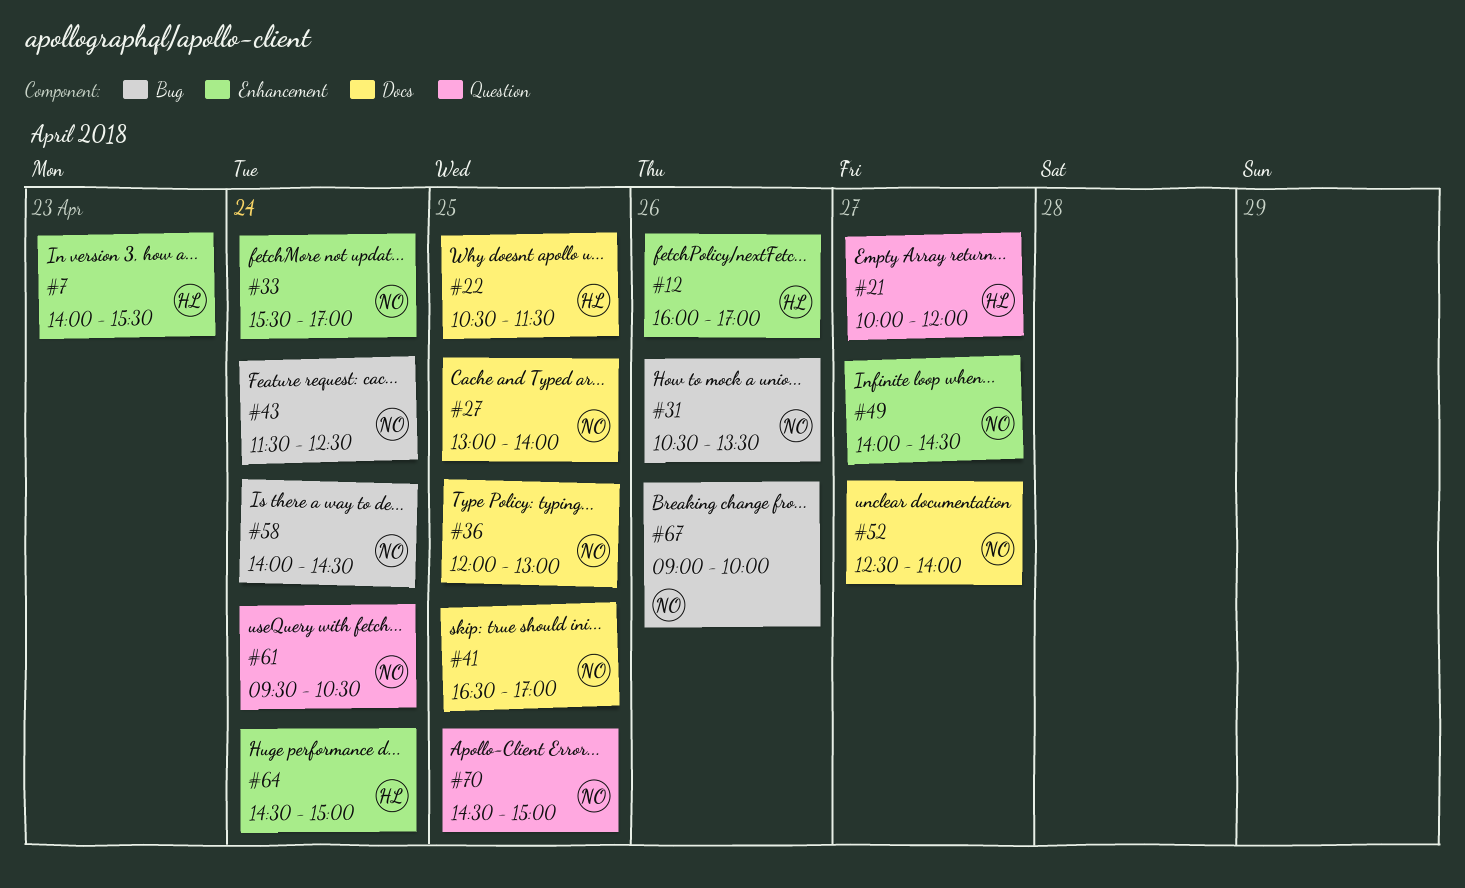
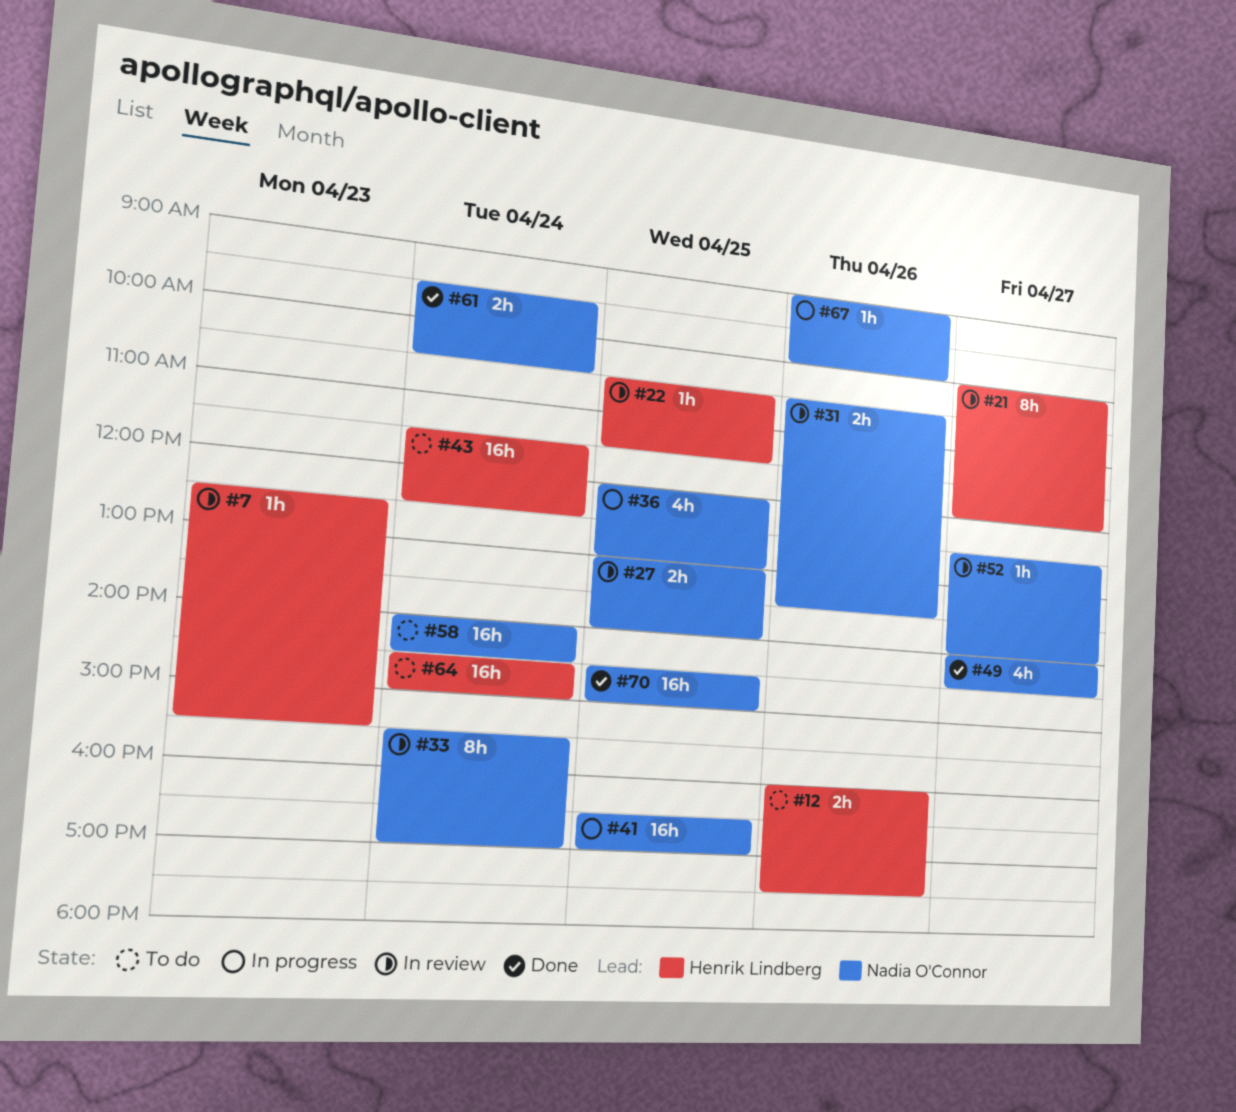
#7, begins: 14:00 -> 12:30
#12, ends: 17:00 -> 17:30
#43, owner: Nadia O'Connor -> Henrik Lindberg

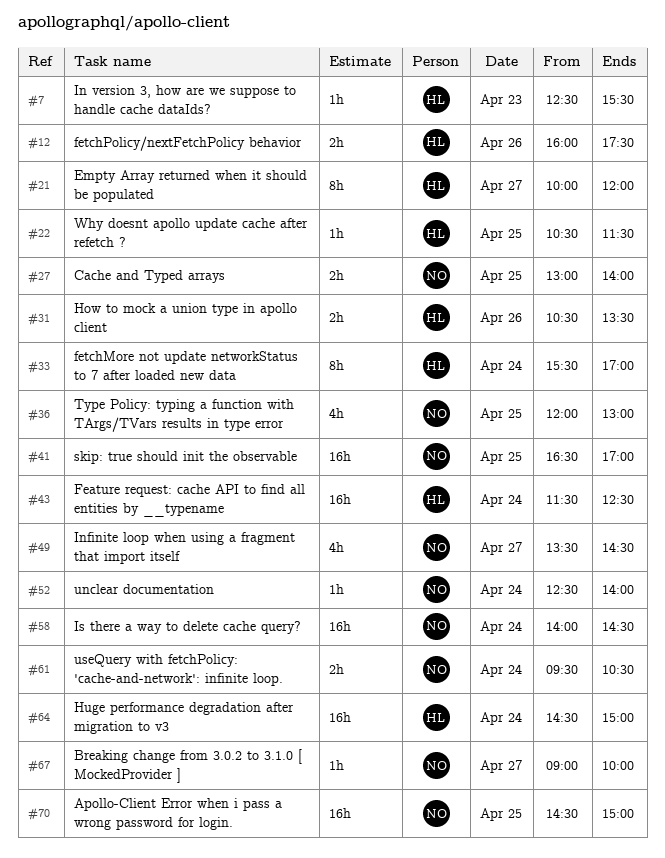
#31, owner: Nadia O'Connor -> Henrik Lindberg
#33, owner: Nadia O'Connor -> Henrik Lindberg
#49, begins: 14:00 -> 13:30
#52, day: Apr 27 -> Apr 24
#67, day: Apr 26 -> Apr 27

